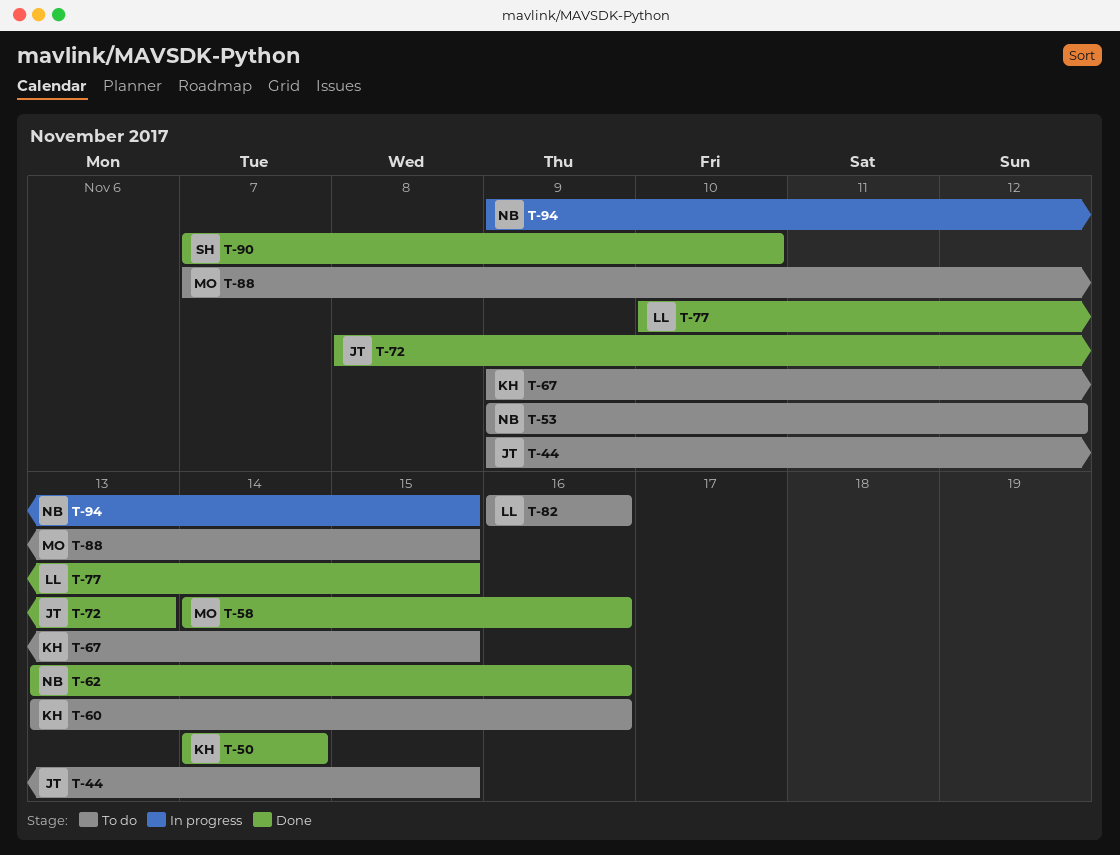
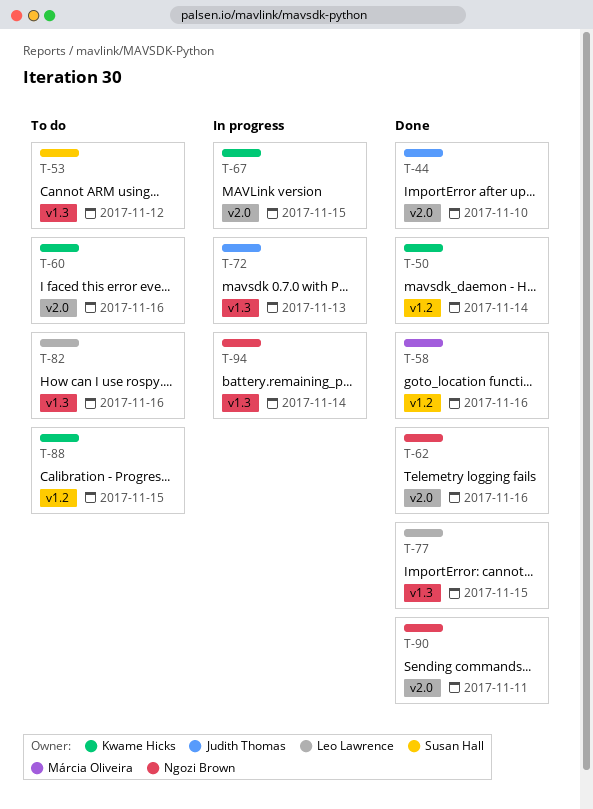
T-44, status: To do -> Done
T-44, due: Nov 15 -> Nov 10
T-53, owner: Ngozi Brown -> Susan Hall
T-67, status: To do -> In progress
T-72, status: Done -> In progress
T-88, owner: Márcia Oliveira -> Kwame Hicks
T-90, owner: Susan Hall -> Ngozi Brown
T-90, due: Nov 10 -> Nov 11
T-94, due: Nov 15 -> Nov 14

